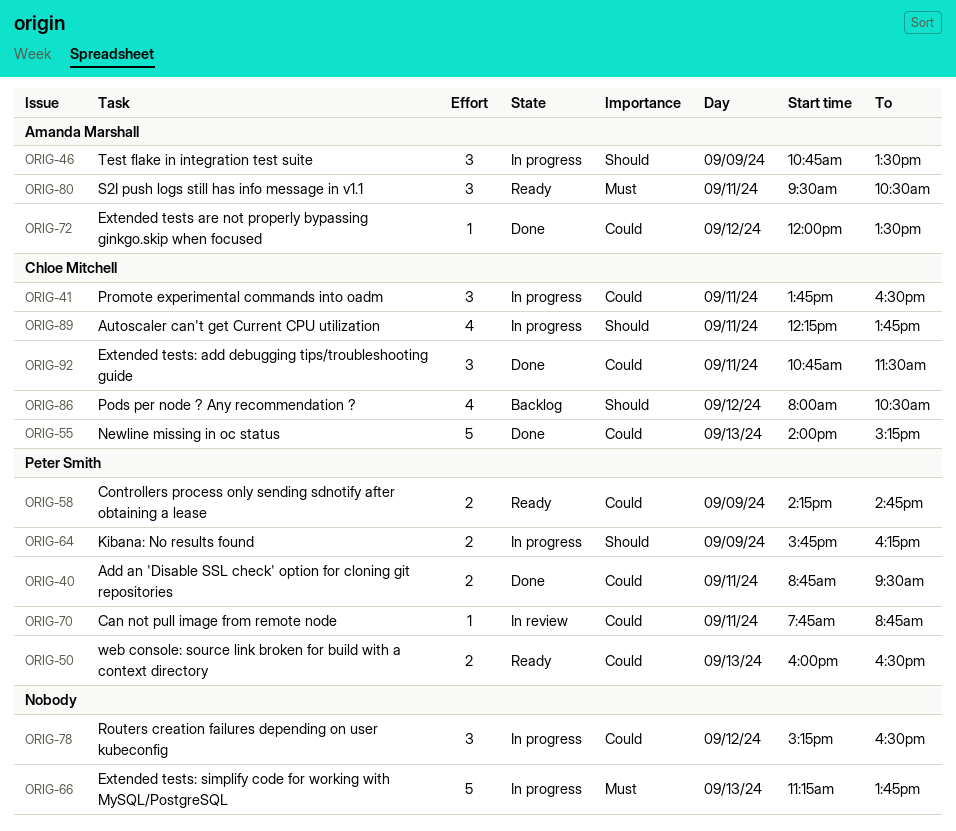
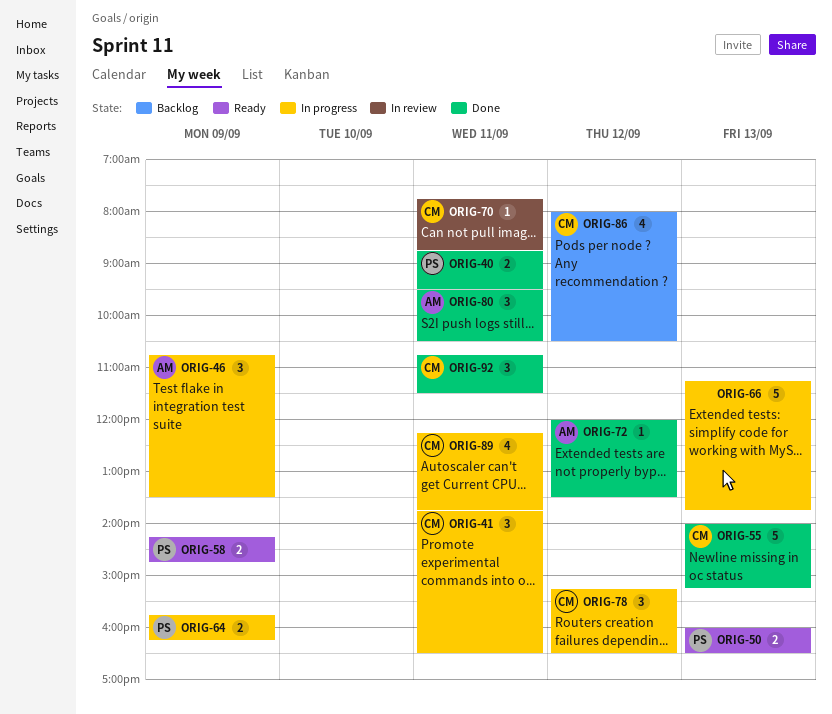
ORIG-70, owner: Peter Smith -> Chloe Mitchell
ORIG-78, owner: none -> Chloe Mitchell
ORIG-80, status: Ready -> Done

